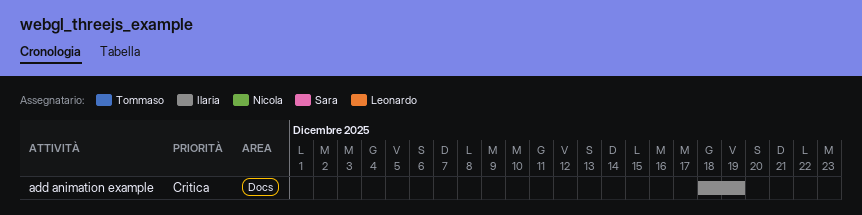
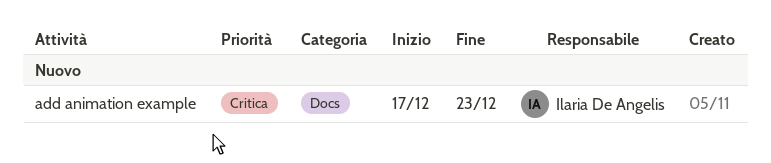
add animation example, start: Dec 18 -> Dec 17
add animation example, due: Dec 19 -> Dec 23

